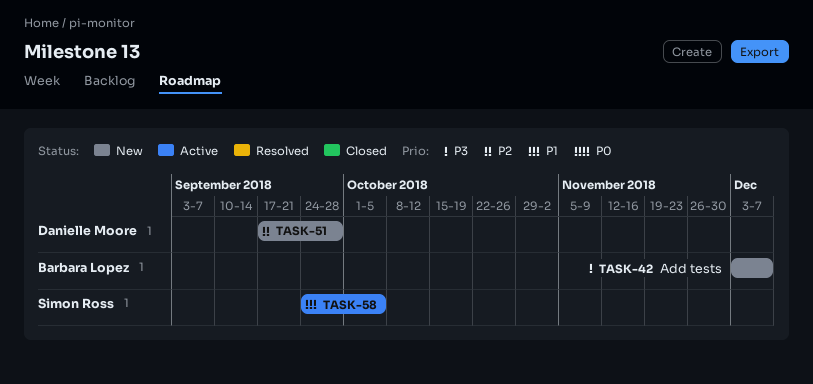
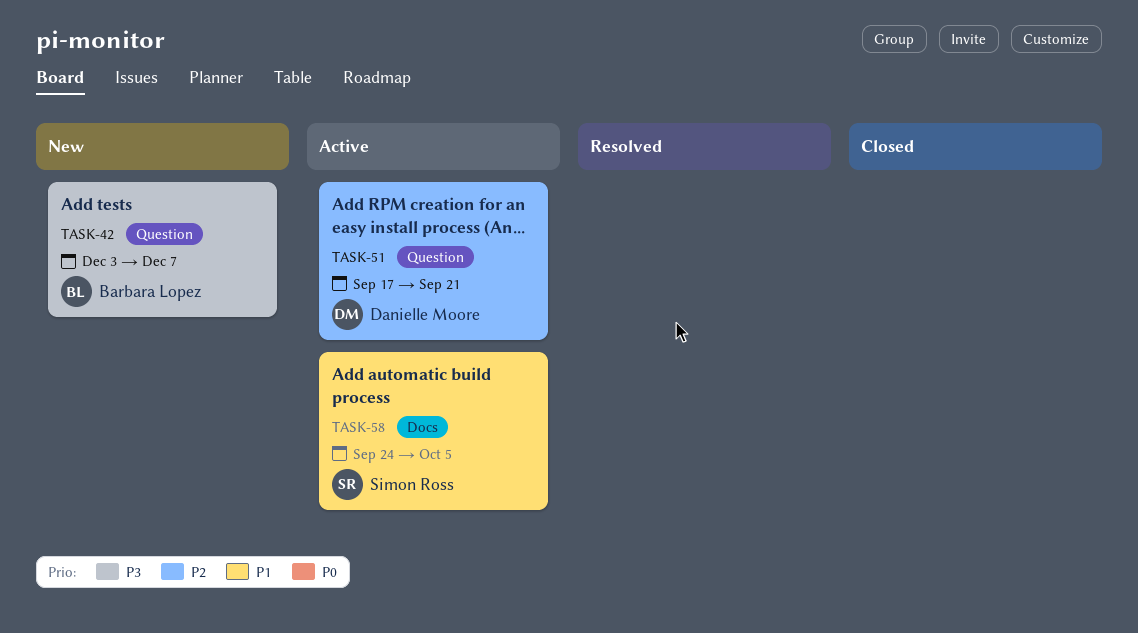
TASK-51, status: New -> Active
TASK-51, due: Sep 28 -> Sep 21

